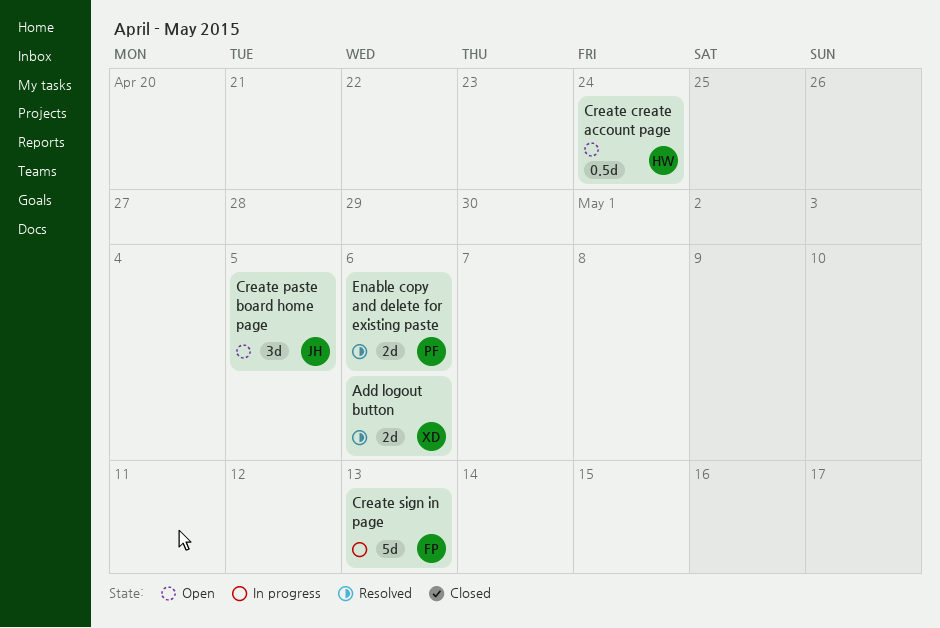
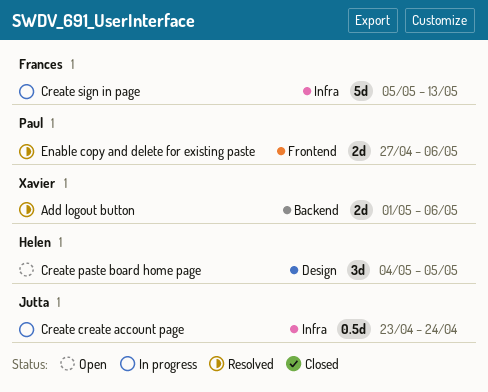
Create create account page, status: Open -> In progress
Create create account page, owner: Helen -> Jutta
Create paste board home page, owner: Jutta -> Helen

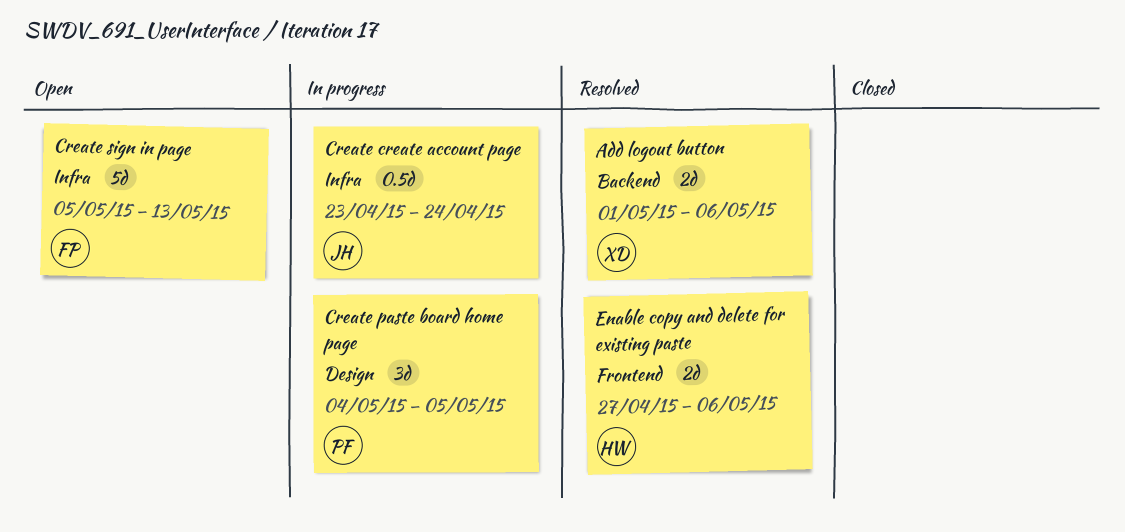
Create paste board home page, status: Open -> In progress
Create paste board home page, owner: Helen -> Paul
Create sign in page, status: In progress -> Open
Enable copy and delete for existing paste, owner: Paul -> Helen

